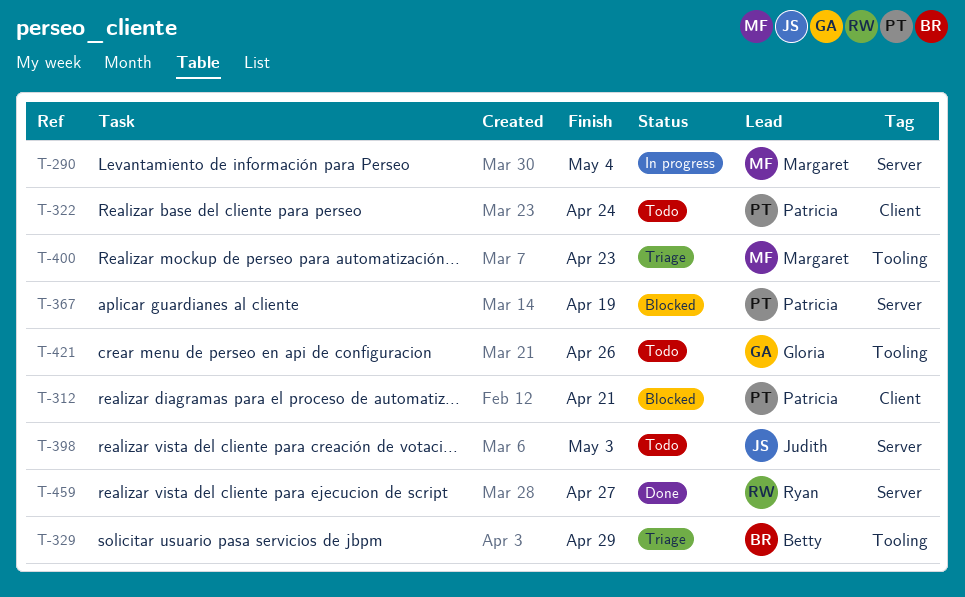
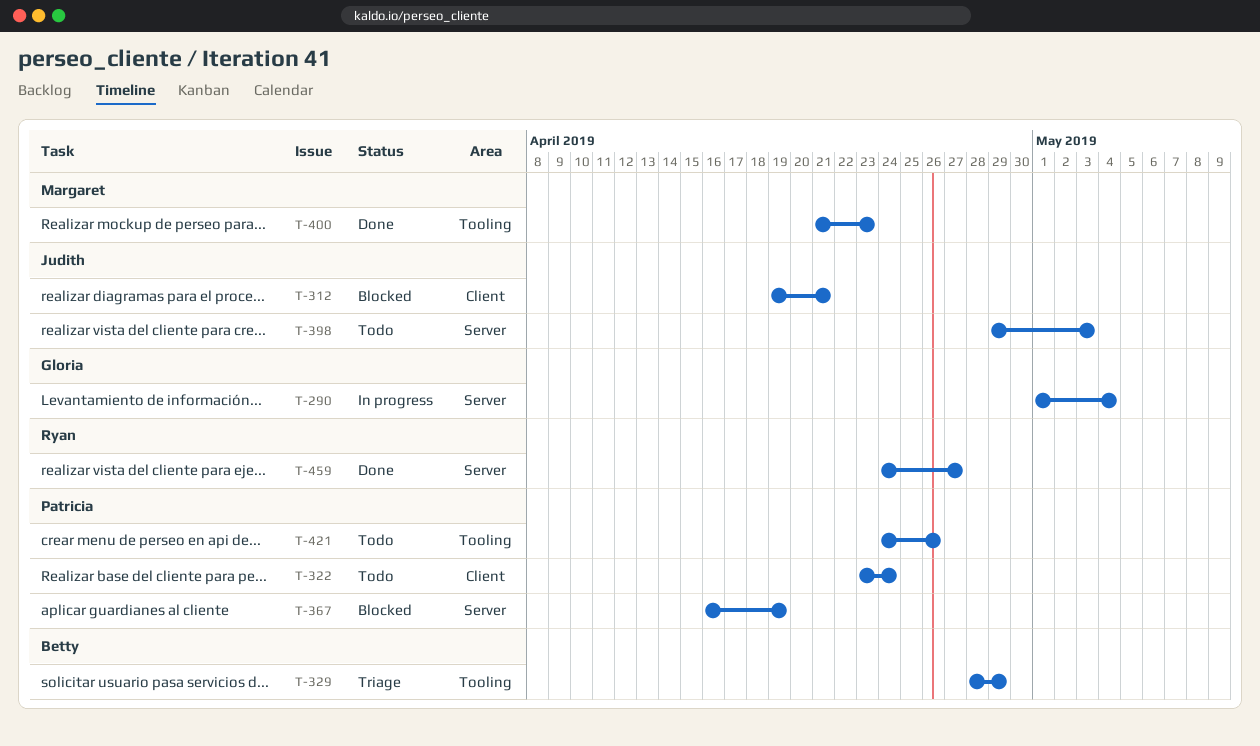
T-290, owner: Margaret -> Gloria
T-312, owner: Patricia -> Judith
T-400, status: Triage -> Done
T-421, owner: Gloria -> Patricia

